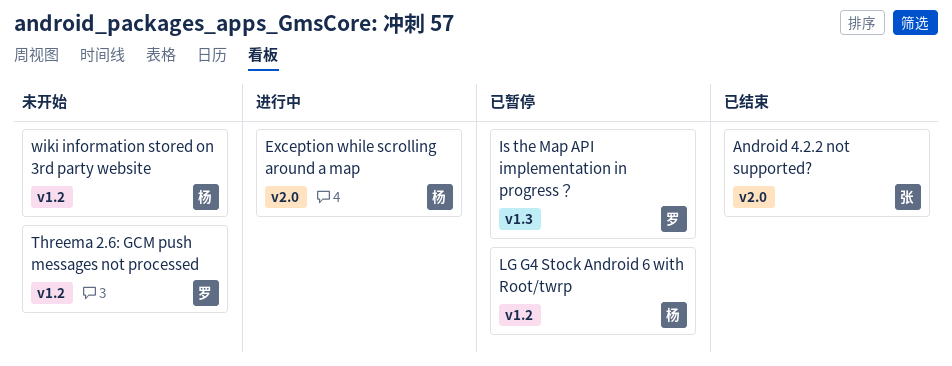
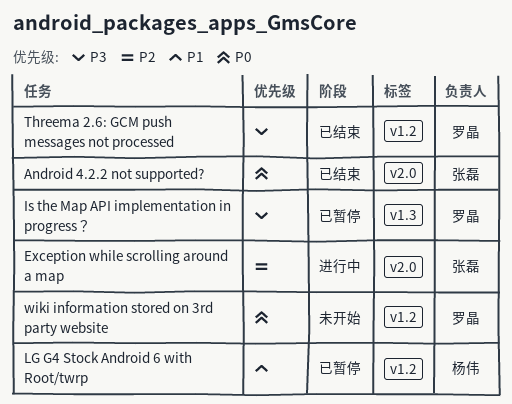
Exception while scrolling around a map, owner: 杨伟 -> 张磊
Threema 2.6: GCM push messages not processed, status: 未开始 -> 已结束
wiki information stored on 3rd party website, owner: 杨伟 -> 罗晶

